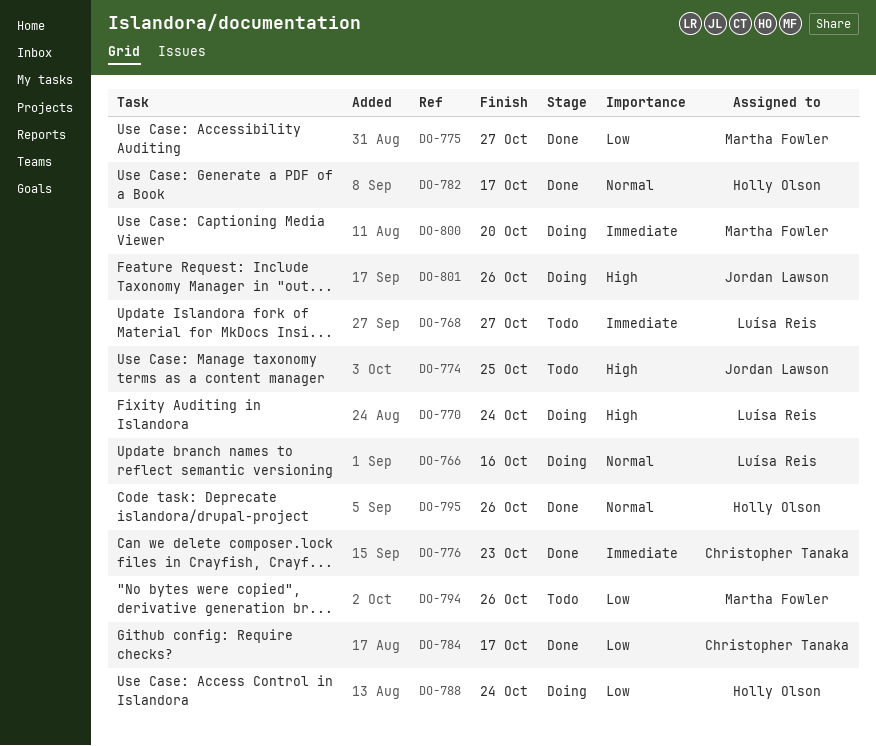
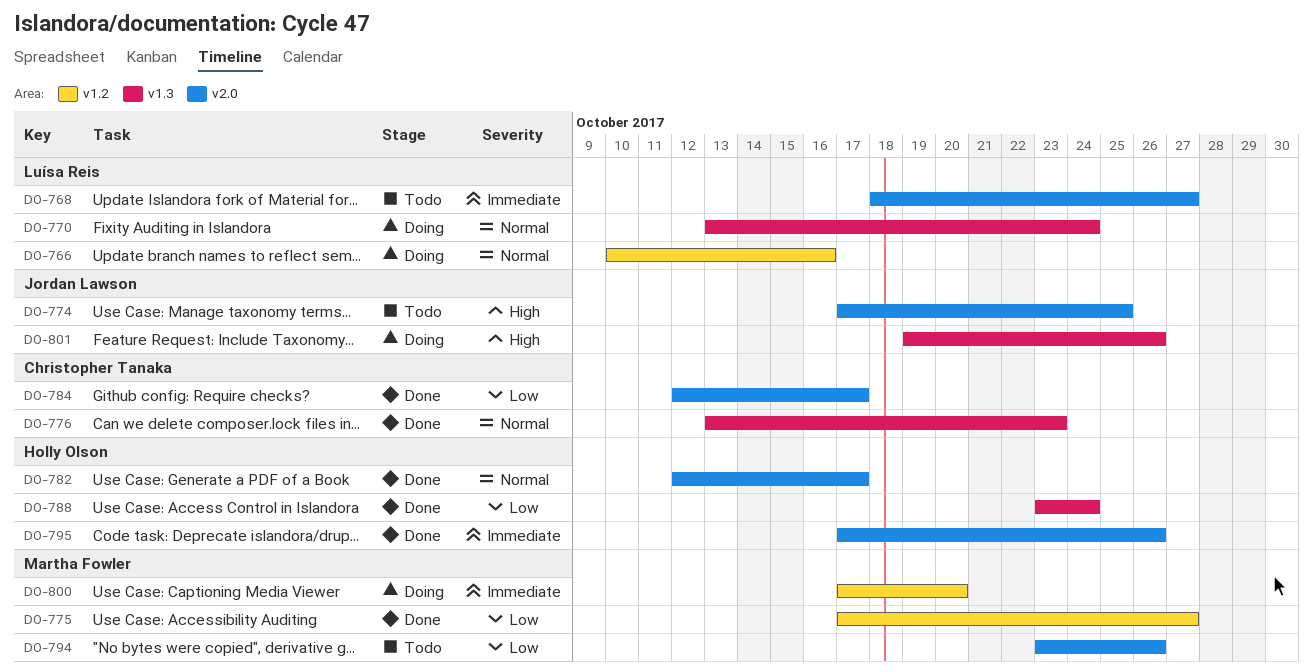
DO-770, priority: High -> Normal
DO-776, priority: Immediate -> Normal
DO-788, status: Doing -> Done
DO-795, priority: Normal -> Immediate

